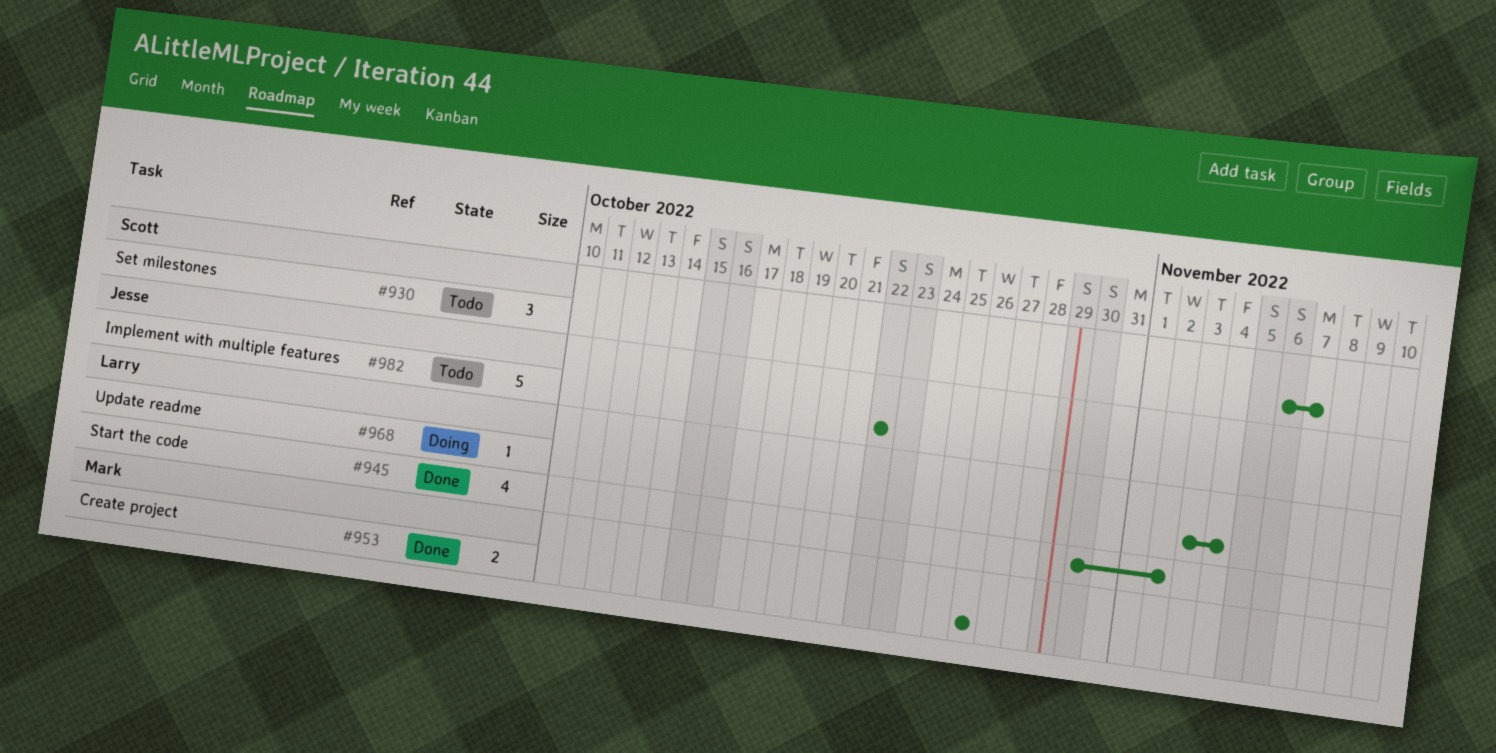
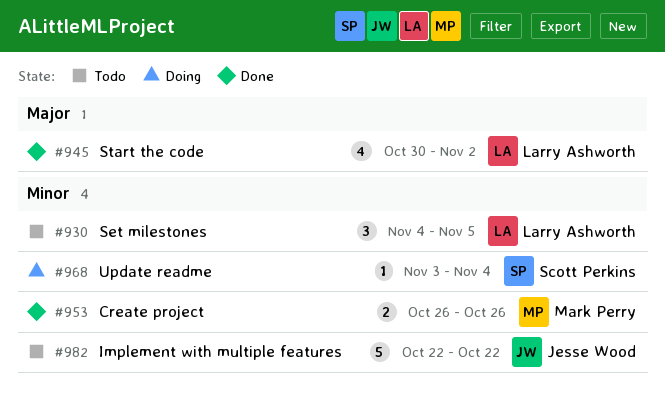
#930, owner: Scott Perkins -> Larry Ashworth
#930, start: Nov 6 -> Nov 4
#930, due: Nov 7 -> Nov 5
#968, owner: Larry Ashworth -> Scott Perkins

